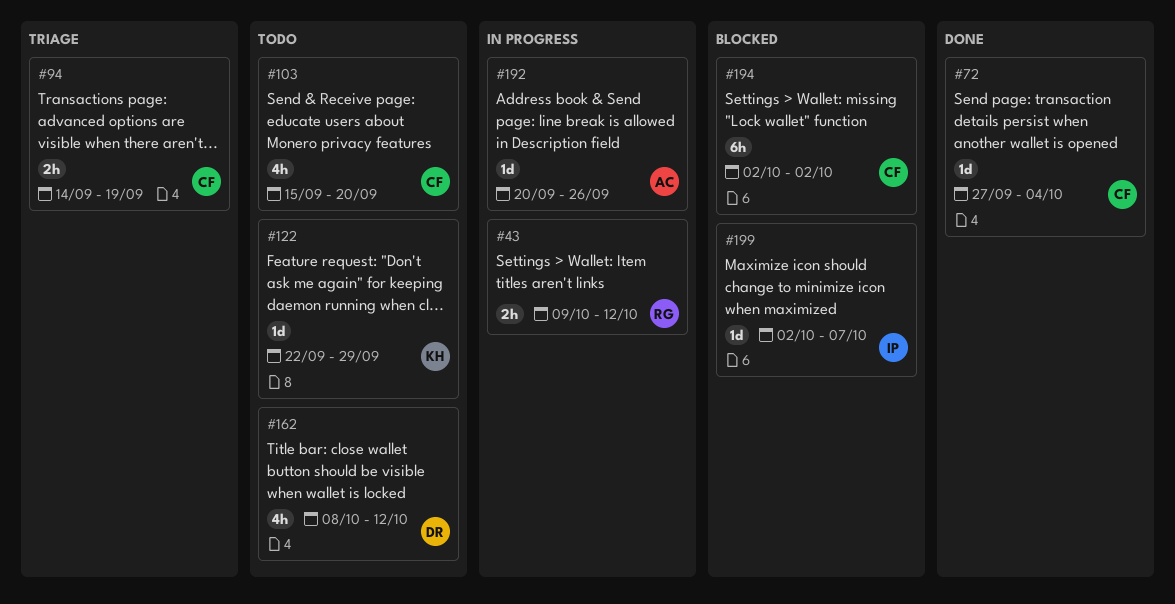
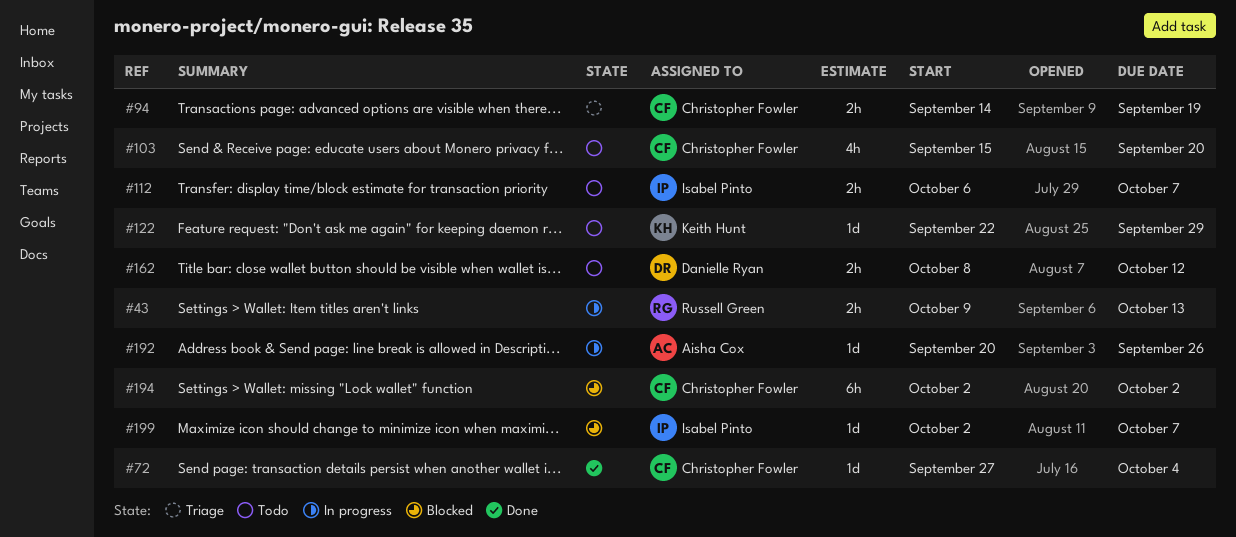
#43, due: Oct 12 -> Oct 13
#112: none -> present
#162, estimate: 4h -> 2h

